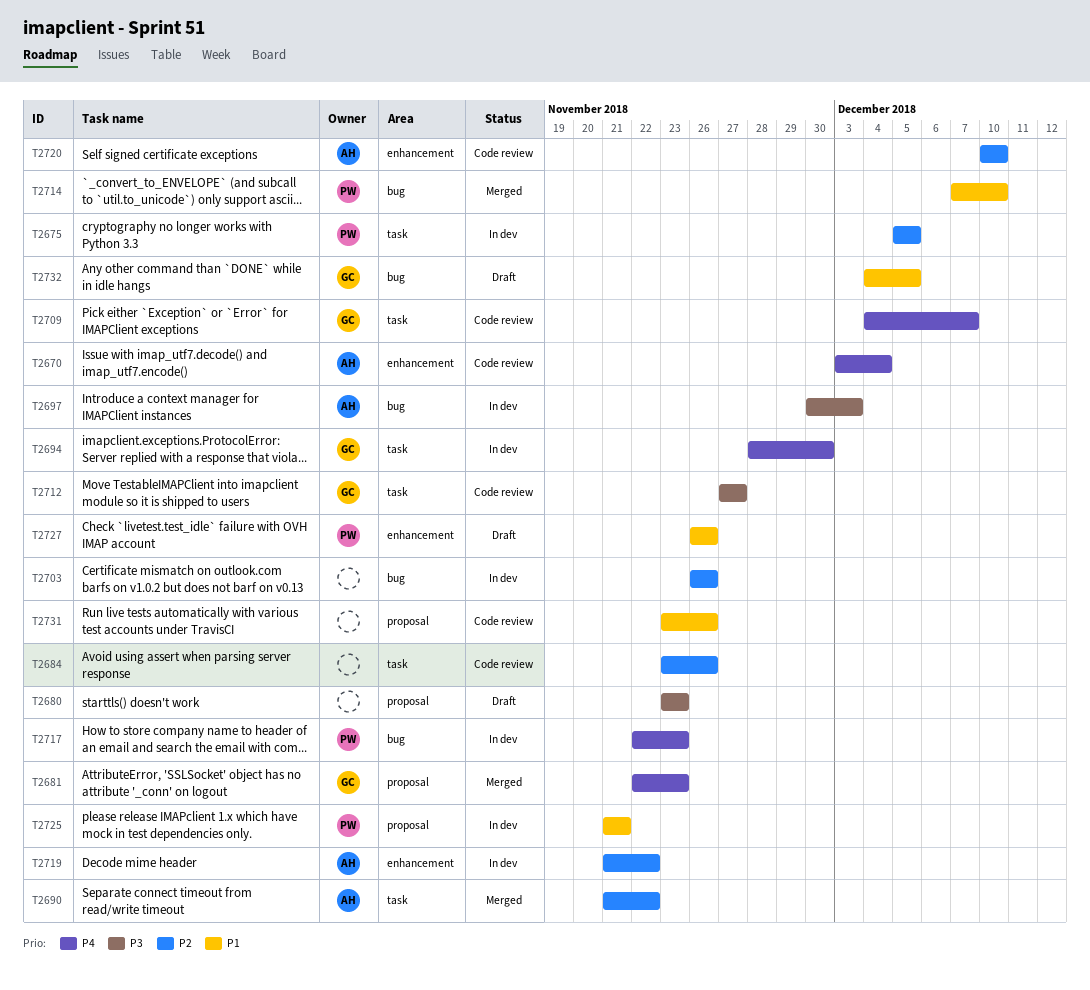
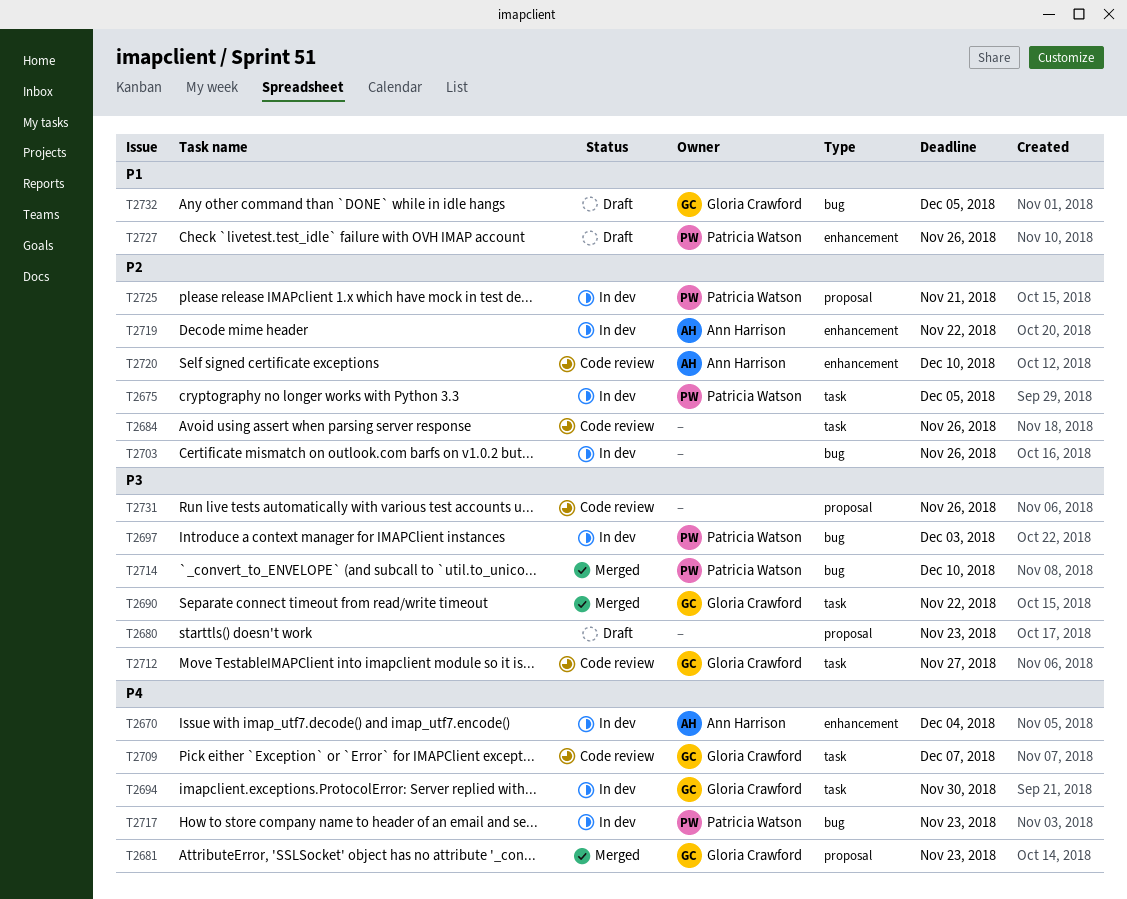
T2670, status: Code review -> In dev
T2690, owner: Ann Harrison -> Gloria Crawford
T2690, priority: P2 -> P3
T2697, owner: Ann Harrison -> Patricia Watson
T2714, priority: P1 -> P3
T2725, priority: P1 -> P2
T2731, priority: P1 -> P3

